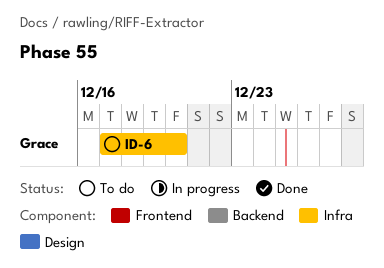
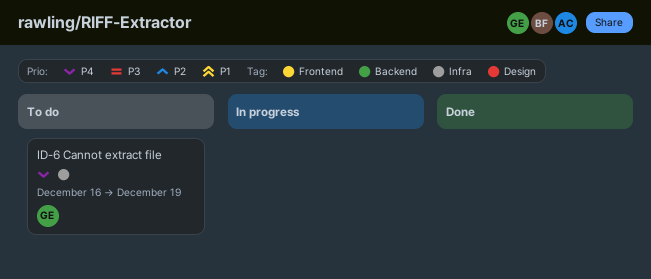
ID-6, start: Dec 17 -> Dec 16
ID-6, due: Dec 20 -> Dec 19

